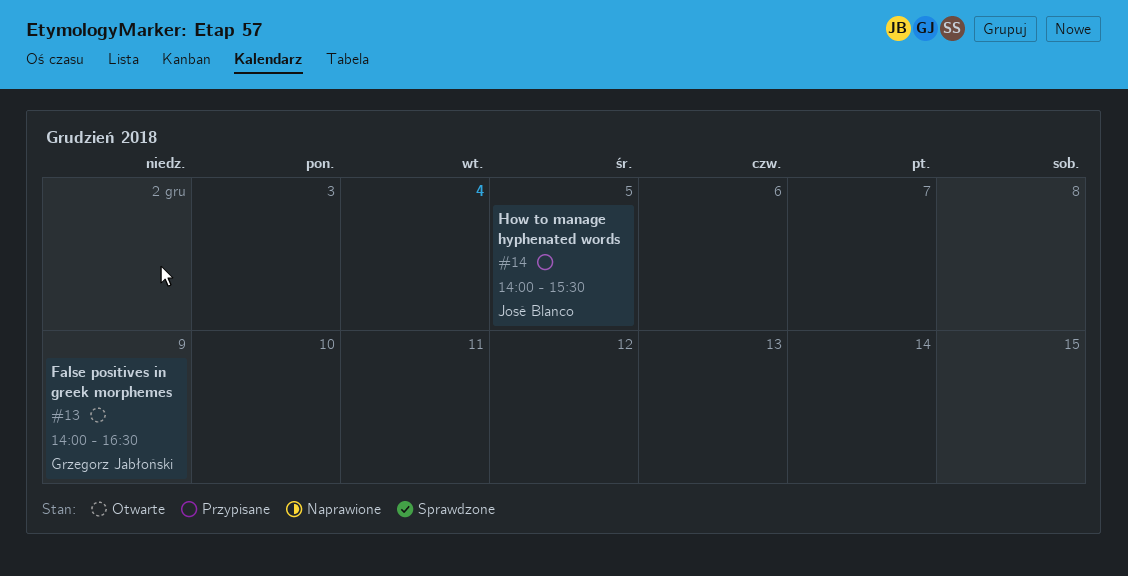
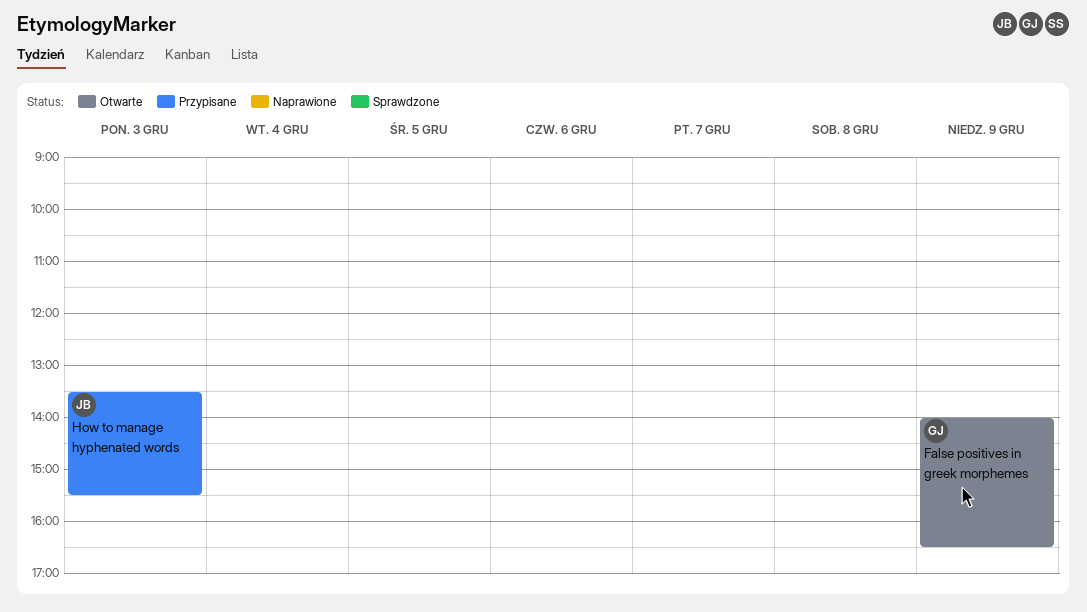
How to manage hyphenated words, day: Dec 5 -> Dec 3
How to manage hyphenated words, begins: 14:00 -> 13:30

